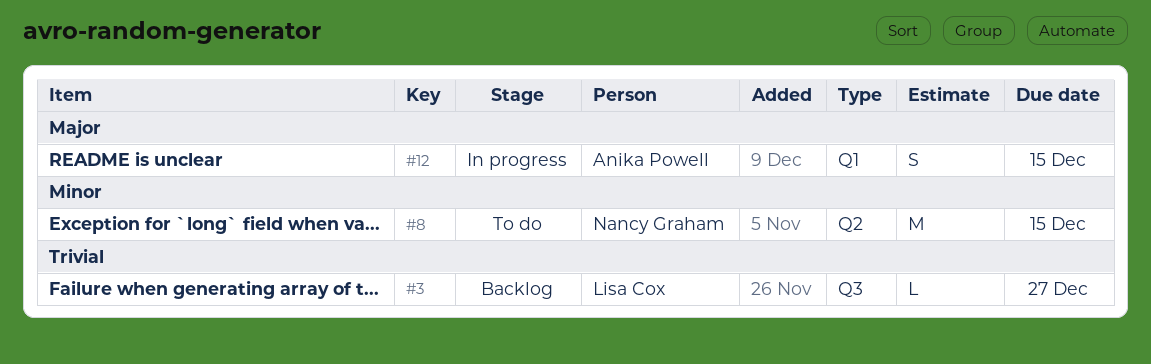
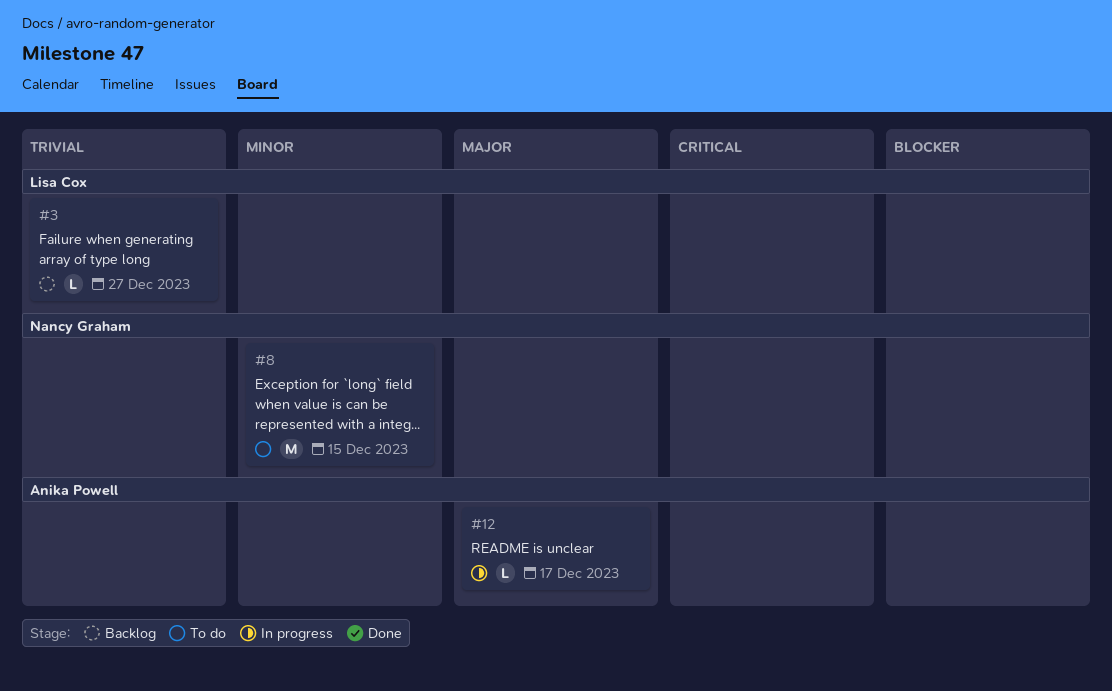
#12, estimate: S -> L
#12, due: Dec 15 -> Dec 17

